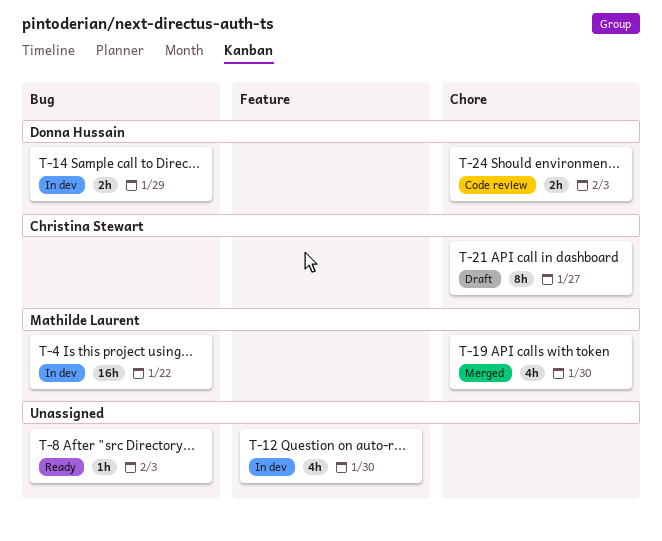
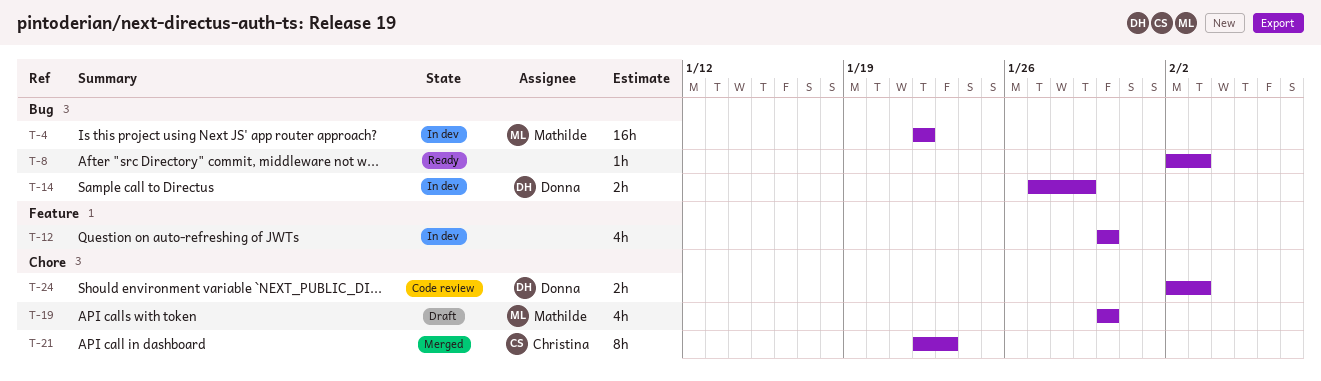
T-19, status: Merged -> Draft
T-21, status: Draft -> Merged
T-21, due: Jan 27 -> Jan 23

